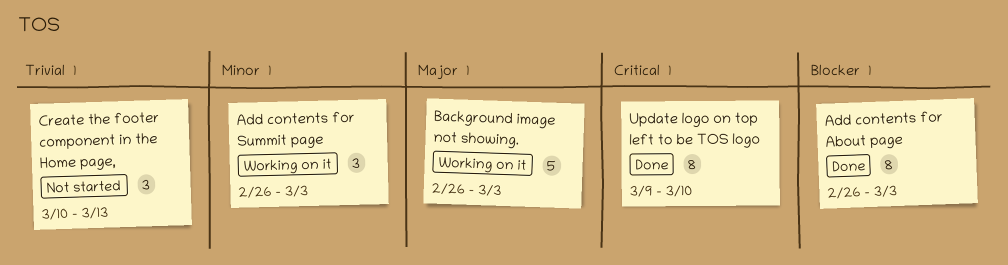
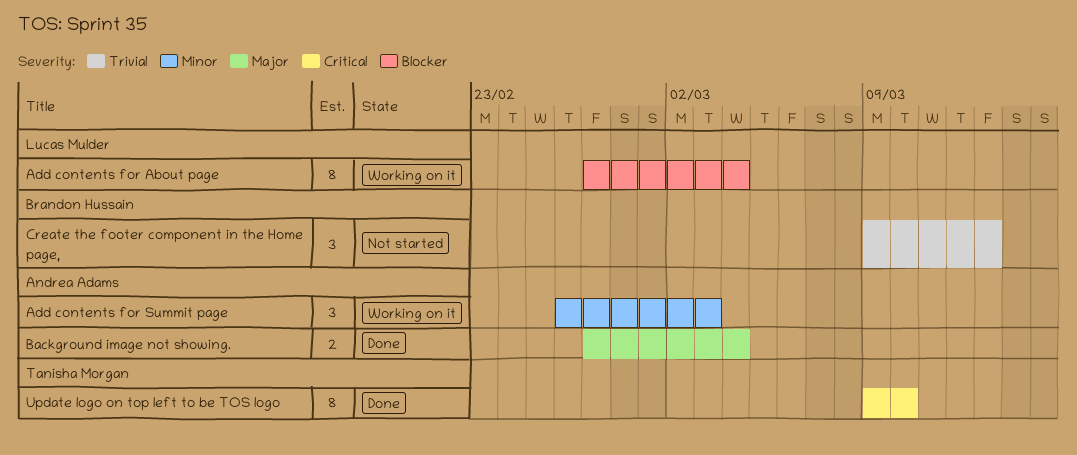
Add contents for About page, status: Done -> Working on it
Add contents for About page, start: Feb 26 -> Feb 27
Add contents for About page, due: Mar 3 -> Mar 4
Background image not showing., status: Working on it -> Done
Background image not showing., estimate: 5 -> 2
Background image not showing., start: Feb 26 -> Feb 27
Background image not showing., due: Mar 3 -> Mar 4
Create the footer component in the Home page,, start: Mar 10 -> Mar 9

